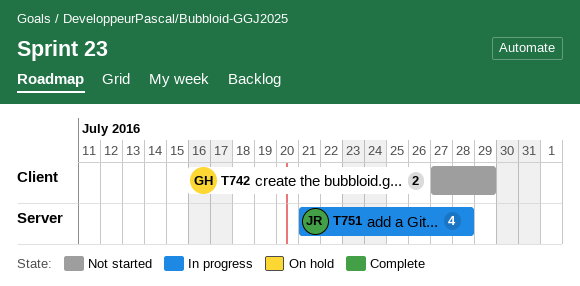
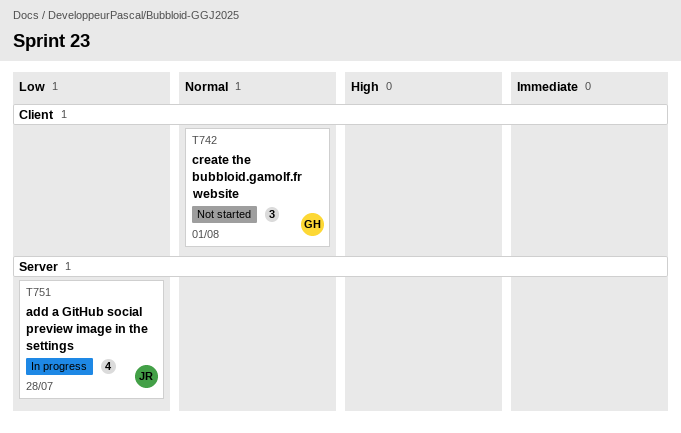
T742, estimate: 2 -> 3
T742, due: Jul 29 -> Aug 1

